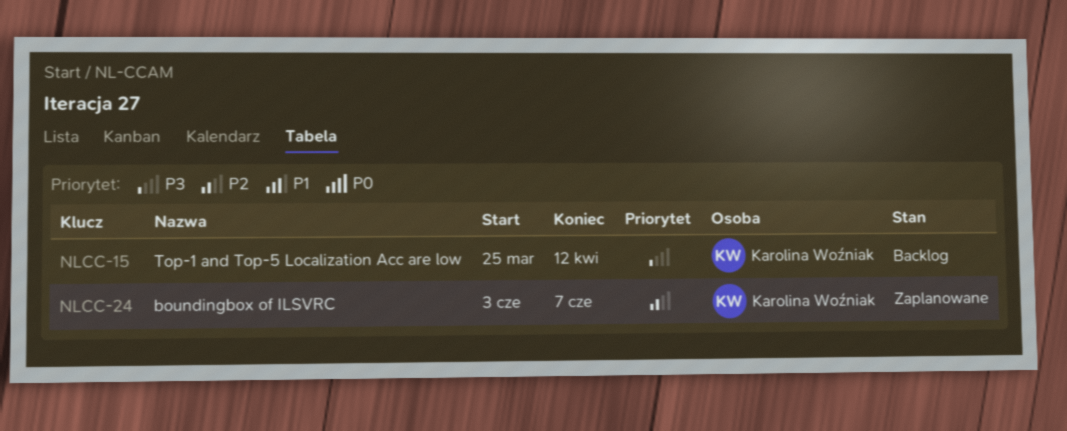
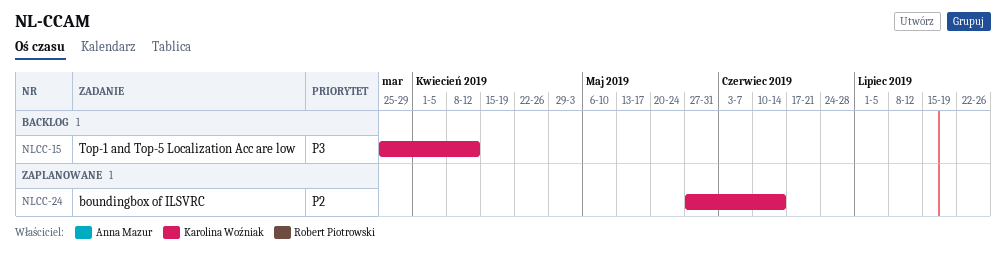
NLCC-24, start: Jun 3 -> May 27
NLCC-24, due: Jun 7 -> Jun 14

